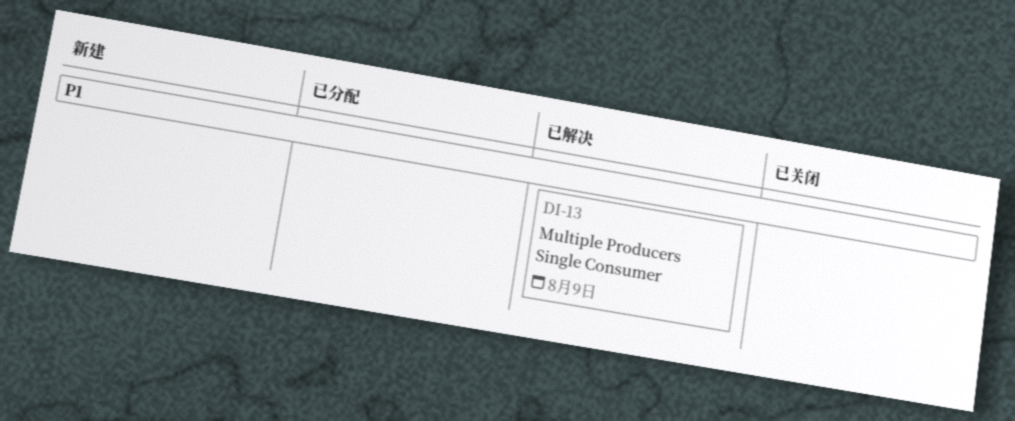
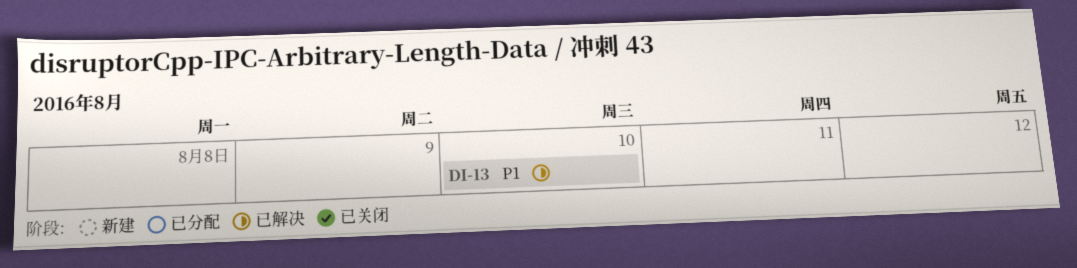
DI-13, due: Aug 9 -> Aug 10

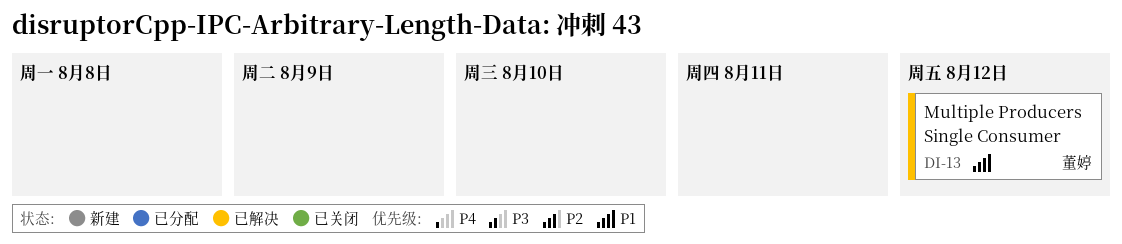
DI-13, due: Aug 10 -> Aug 12

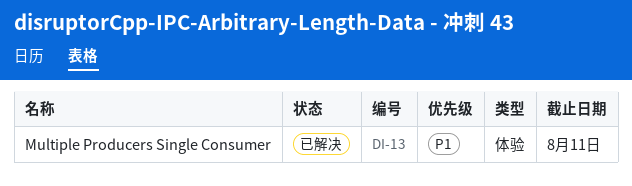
DI-13, due: Aug 12 -> Aug 11

